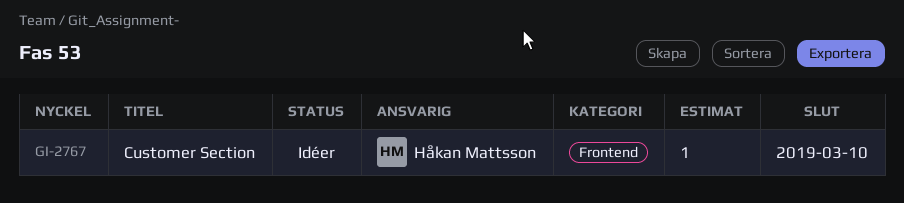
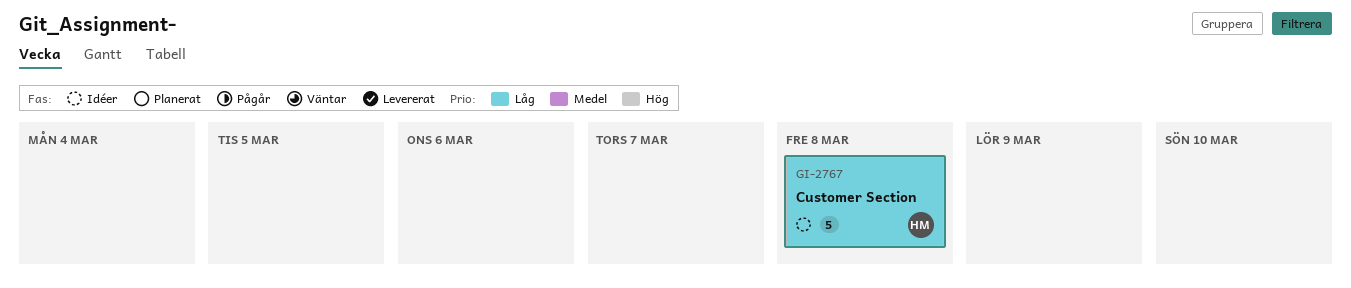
GI-2767, estimate: 1 -> 5
GI-2767, due: Mar 10 -> Mar 8

